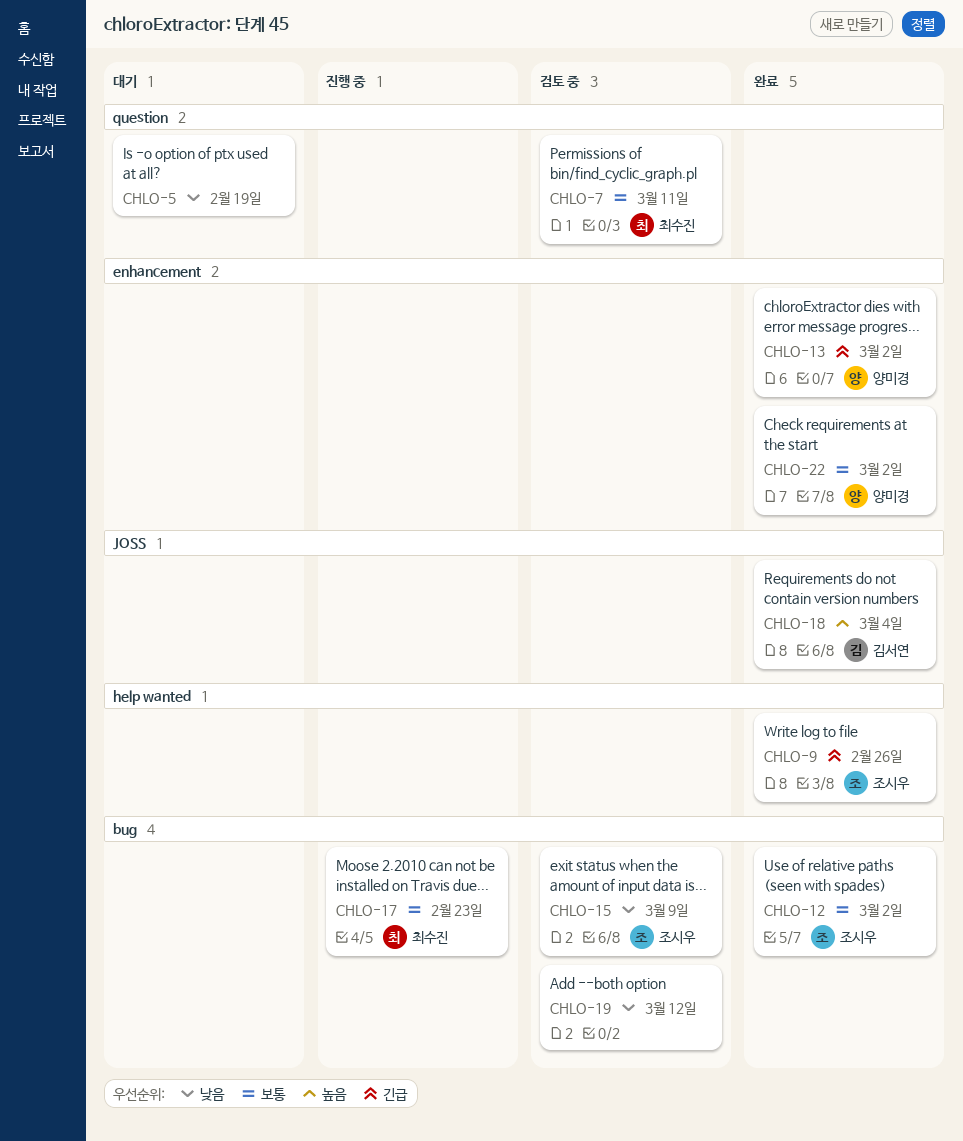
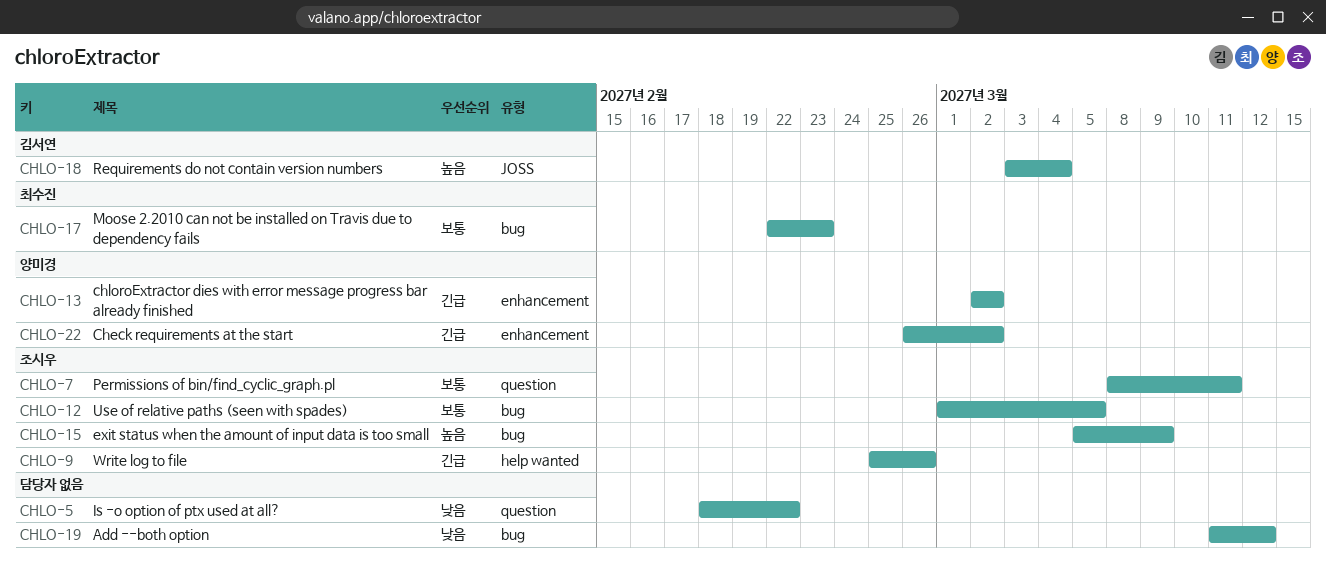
CHLO-5, due: Feb 19 -> Feb 22
CHLO-7, owner: 최수진 -> 조시우
CHLO-12, due: Mar 2 -> Mar 5
CHLO-15, priority: 낮음 -> 높음
CHLO-22, priority: 보통 -> 긴급

